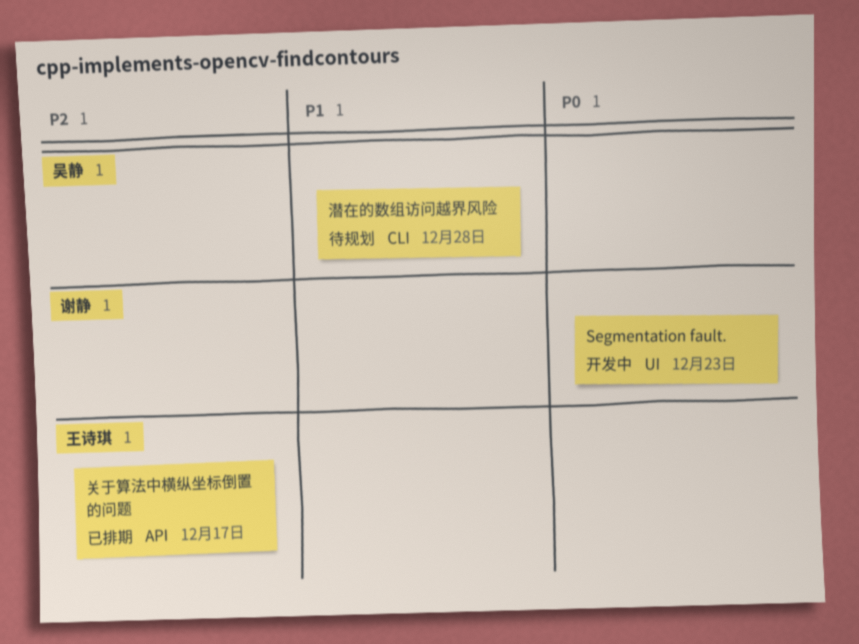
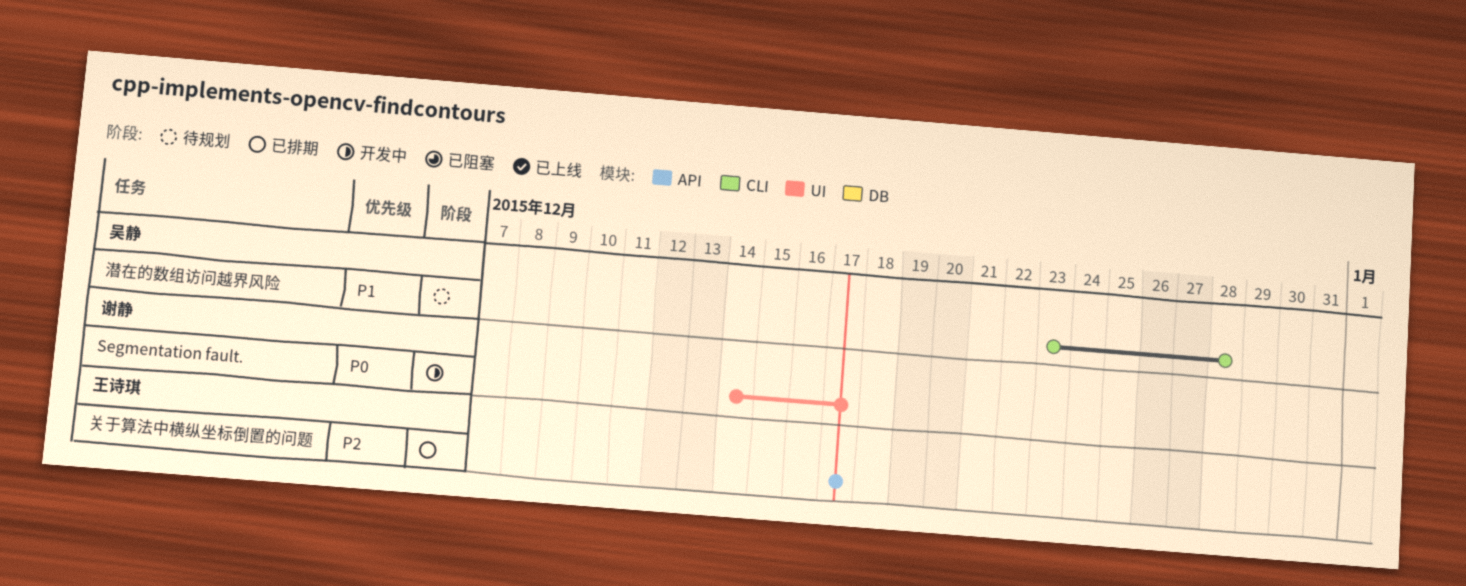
Segmentation fault., due: Dec 23 -> Dec 17

